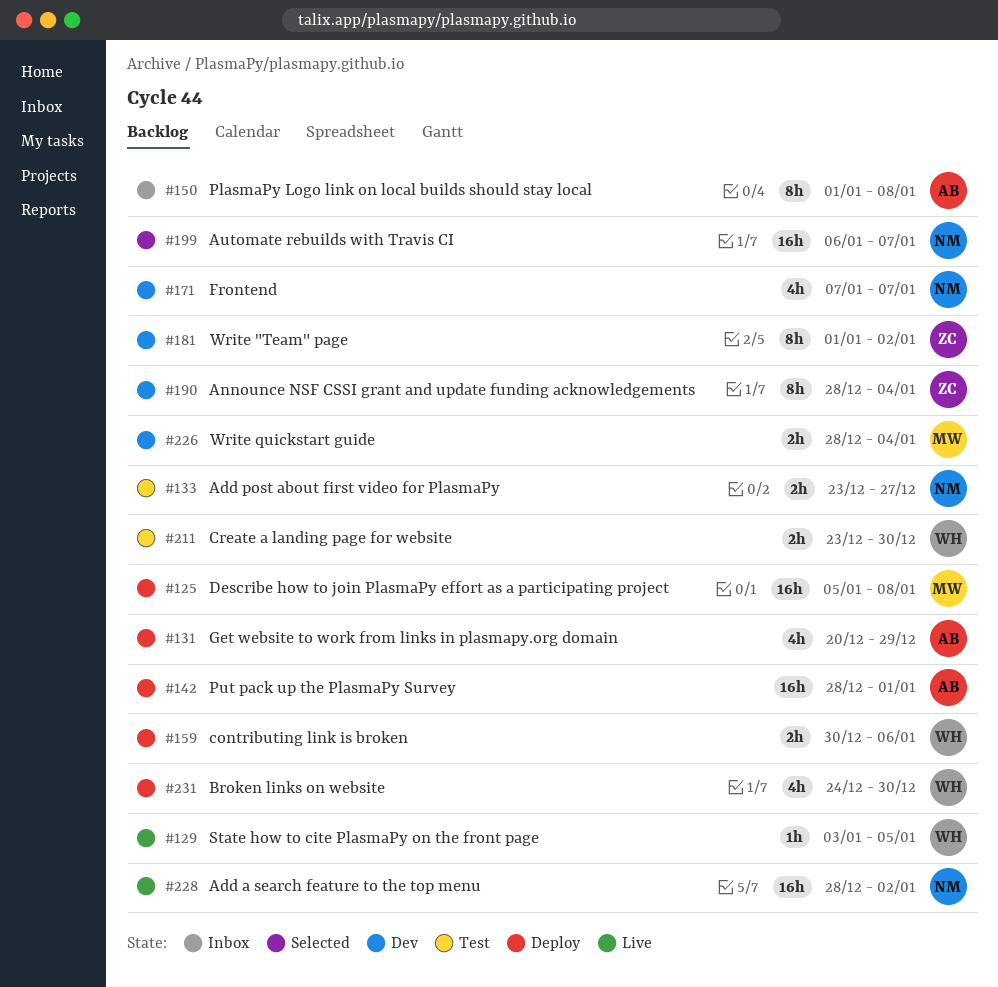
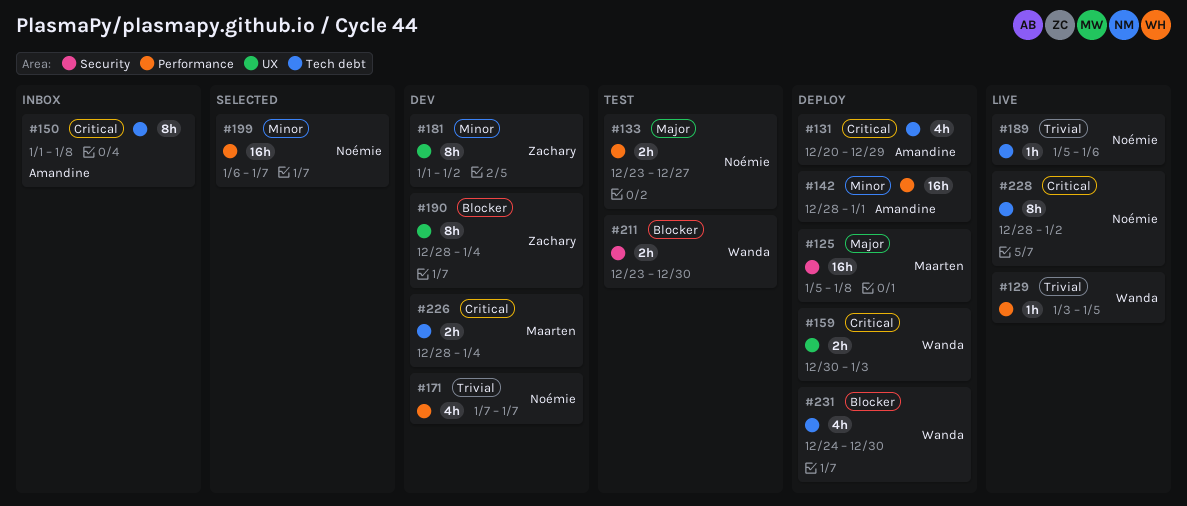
#159, due: Jan 6 -> Jan 3
#189: none -> present
#228, estimate: 16h -> 8h

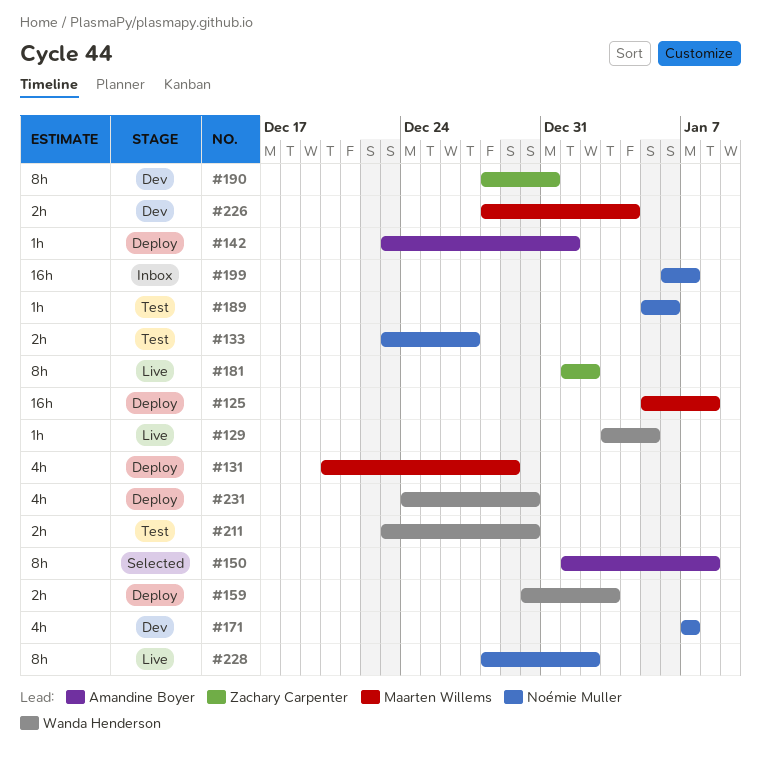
#131, owner: Amandine Boyer -> Maarten Willems
#142, estimate: 16h -> 1h
#142, start: Dec 28 -> Dec 23
#150, status: Inbox -> Selected
#181, status: Dev -> Live
#189, status: Live -> Test
#190, due: Jan 4 -> Dec 31
#199, status: Selected -> Inbox

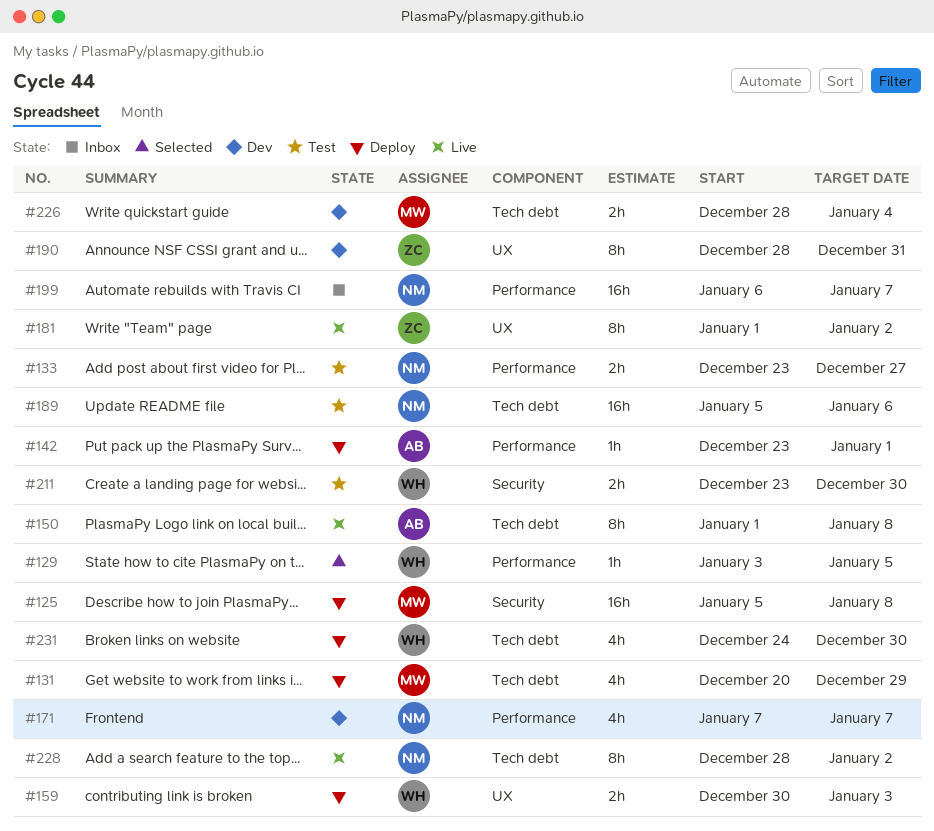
#129, status: Live -> Selected
#150, status: Selected -> Live
#189, estimate: 1h -> 16h

